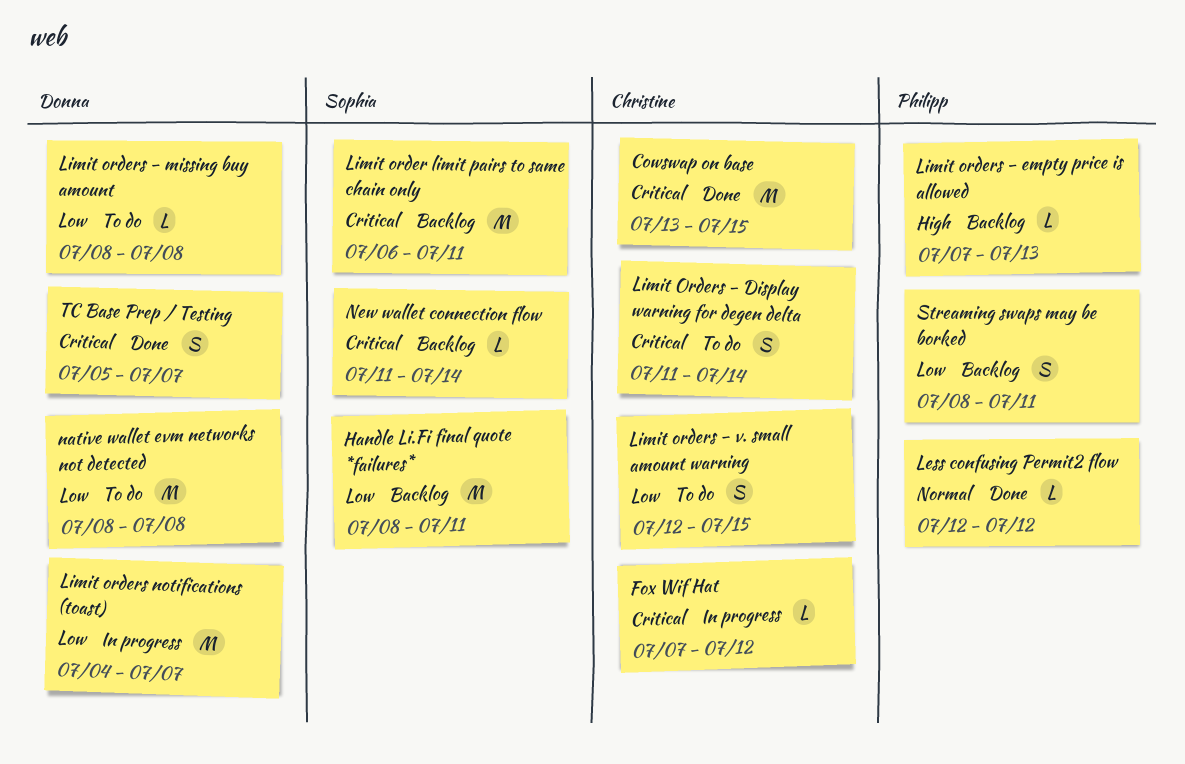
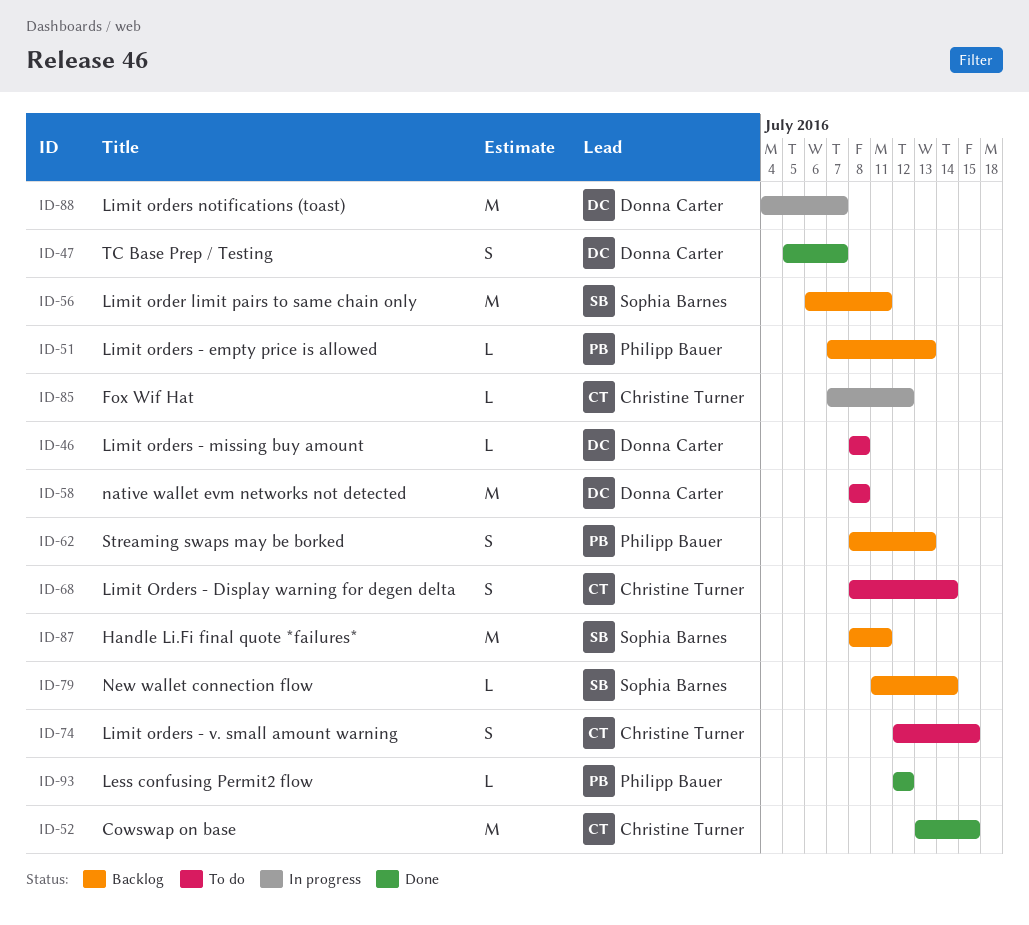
Limit Orders - Display warning for degen delta, start: Jul 11 -> Jul 8
Streaming swaps may be borked, due: Jul 11 -> Jul 13

